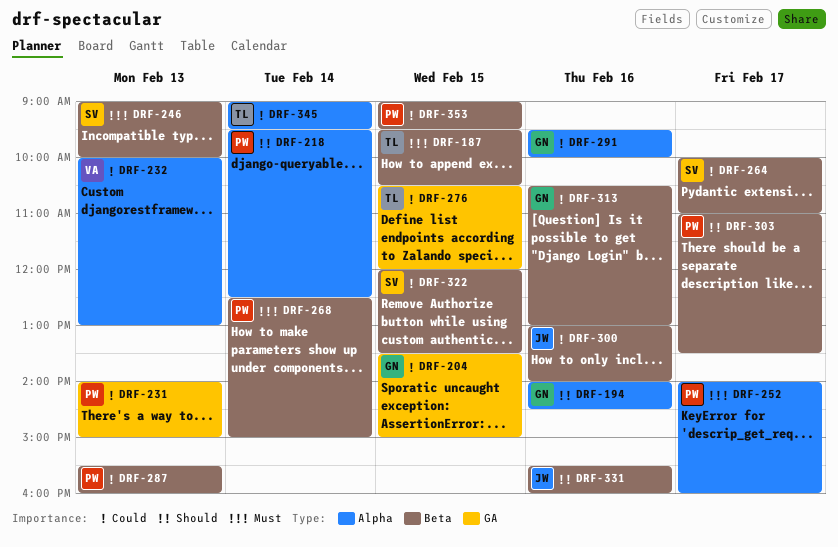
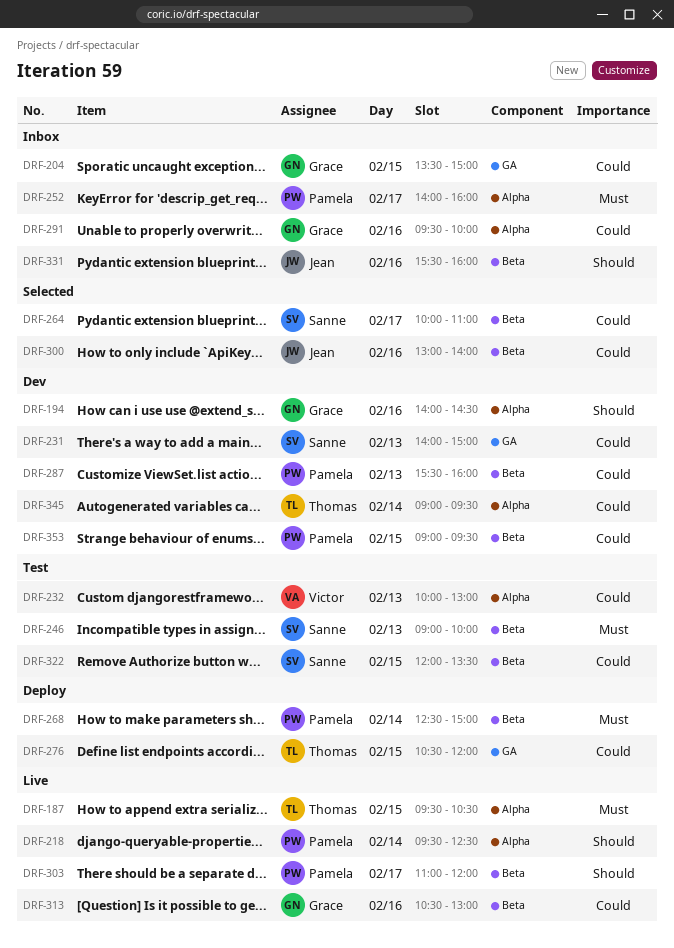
DRF-187, label: Beta -> Alpha
DRF-231, owner: Pamela -> Sanne
DRF-303, ends: 13:30 -> 12:00

